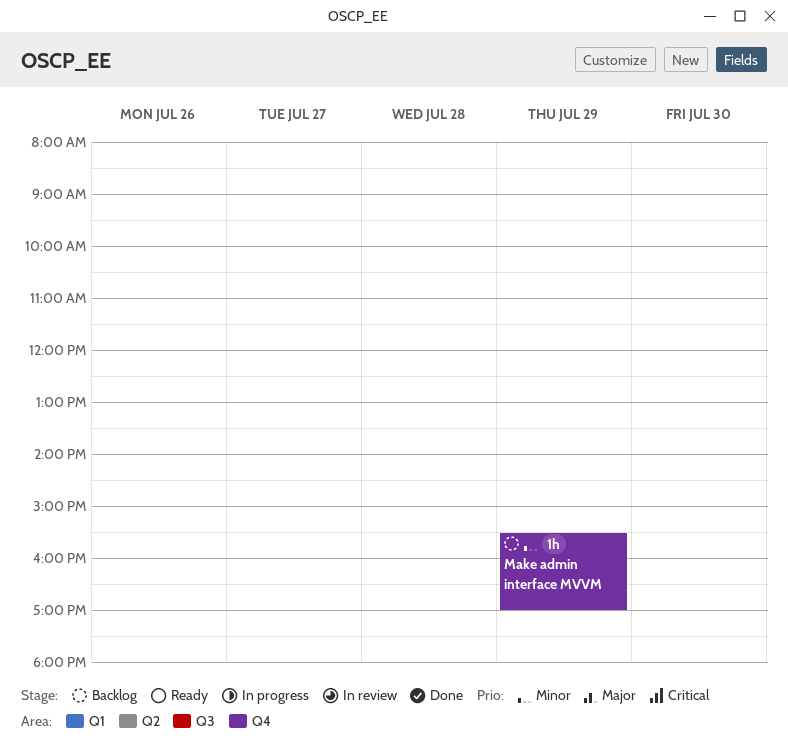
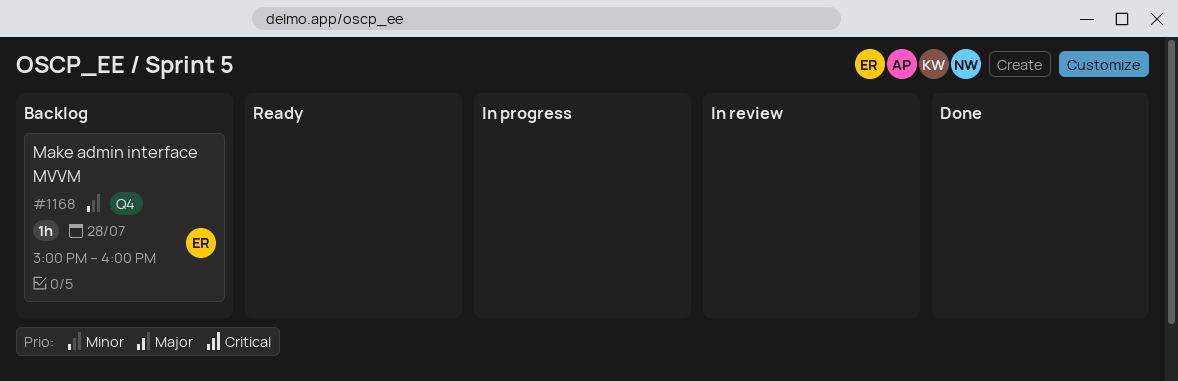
Make admin interface MVVM, day: Jul 29 -> Jul 28
Make admin interface MVVM, begins: 15:30 -> 15:00
Make admin interface MVVM, ends: 17:00 -> 16:00

